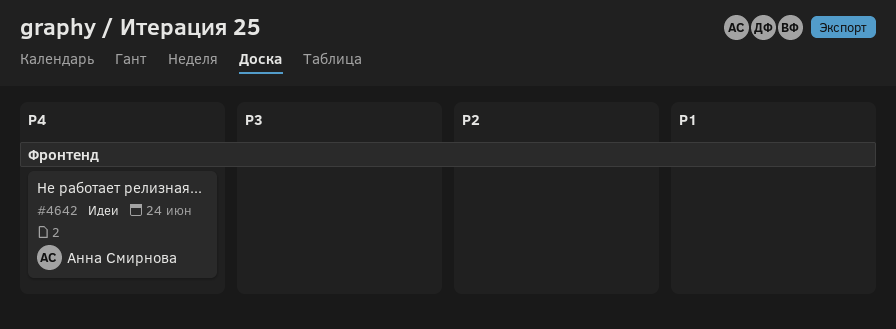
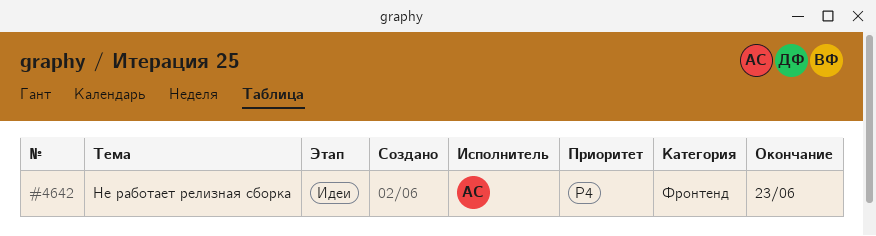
#4642, due: Jun 24 -> Jun 23

